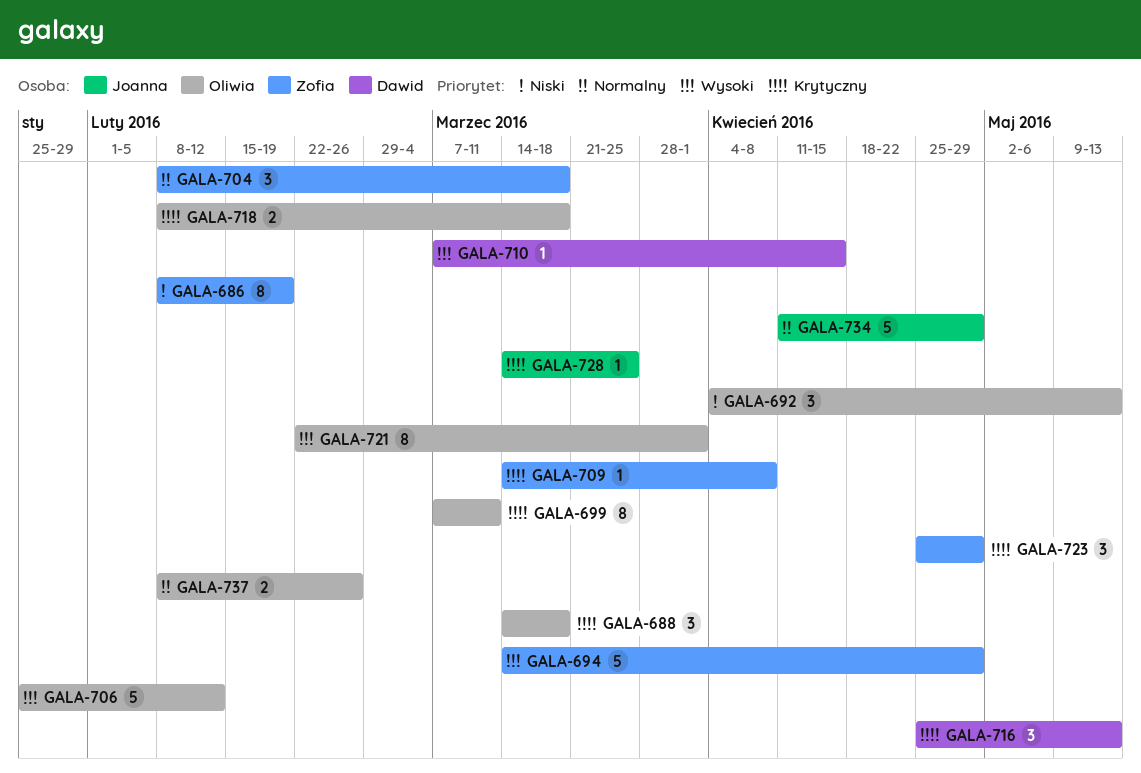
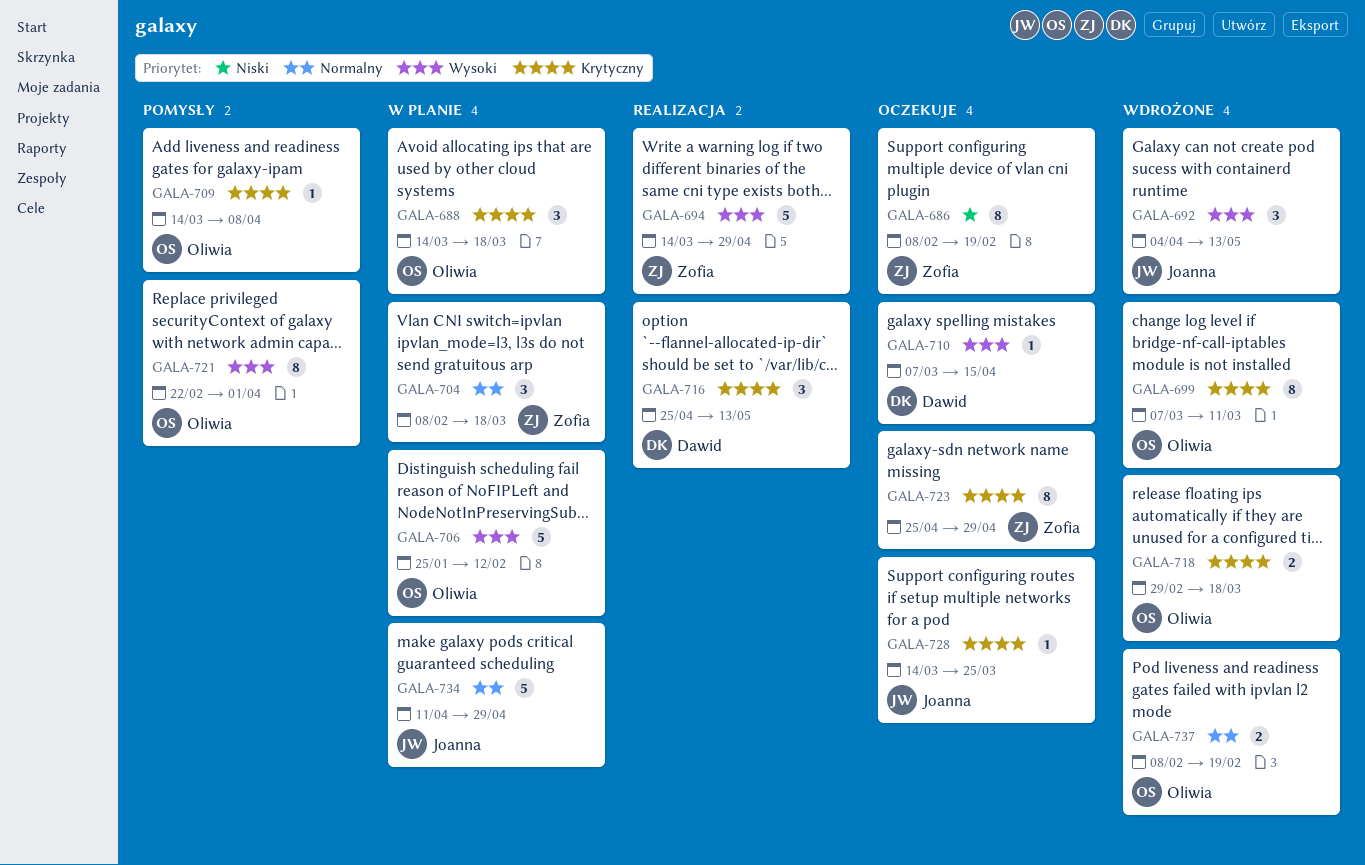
GALA-692, owner: Oliwia -> Joanna
GALA-692, priority: Niski -> Wysoki
GALA-709, owner: Zofia -> Oliwia
GALA-718, start: Feb 8 -> Feb 29
GALA-723, estimate: 3 -> 8
GALA-737, due: Feb 26 -> Feb 19

